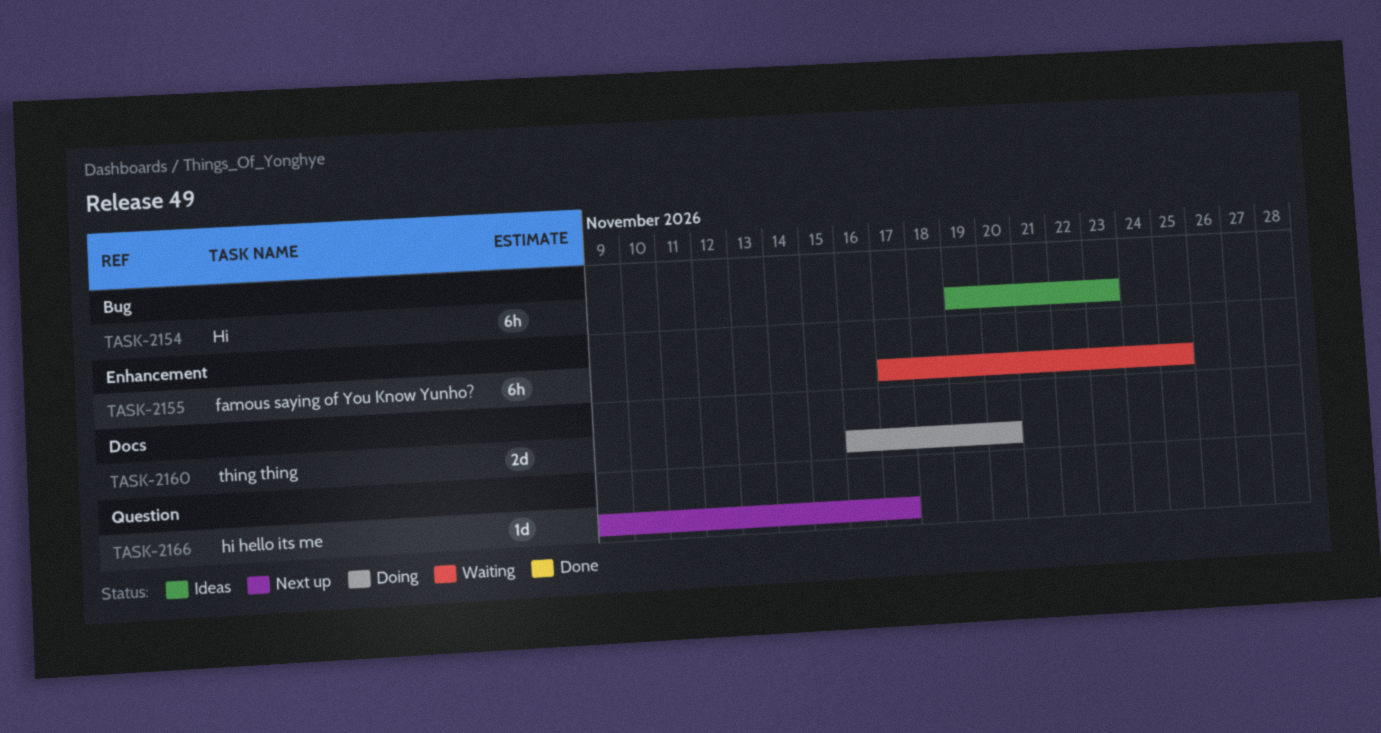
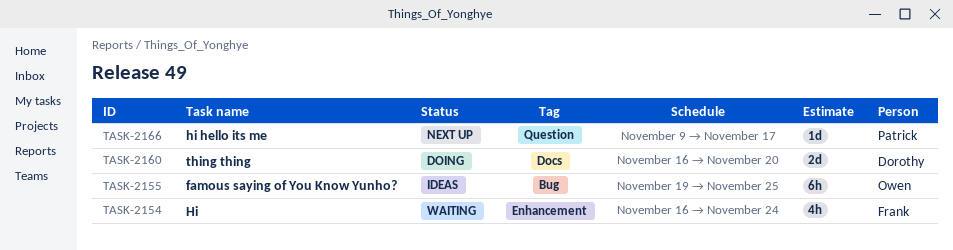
TASK-2154, status: Ideas -> Waiting
TASK-2154, label: Bug -> Enhancement
TASK-2154, estimate: 6h -> 4h
TASK-2154, start: Nov 19 -> Nov 16
TASK-2154, due: Nov 23 -> Nov 24
TASK-2155, status: Waiting -> Ideas
TASK-2155, label: Enhancement -> Bug
TASK-2155, start: Nov 17 -> Nov 19

